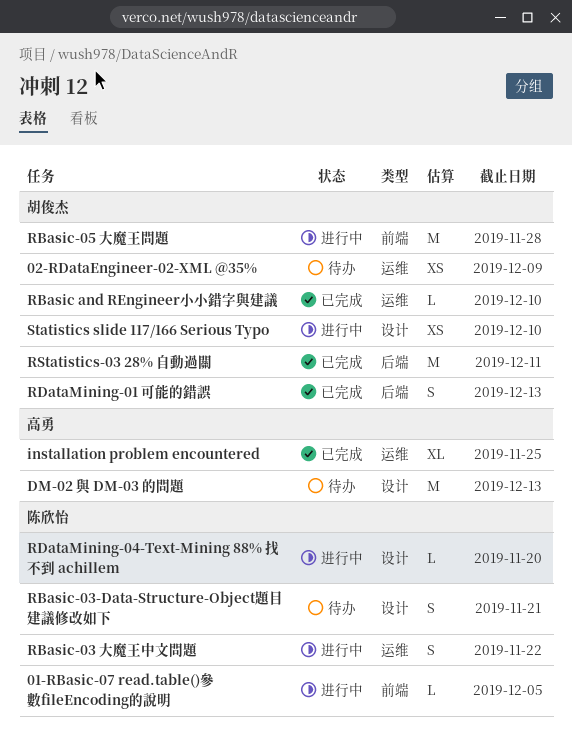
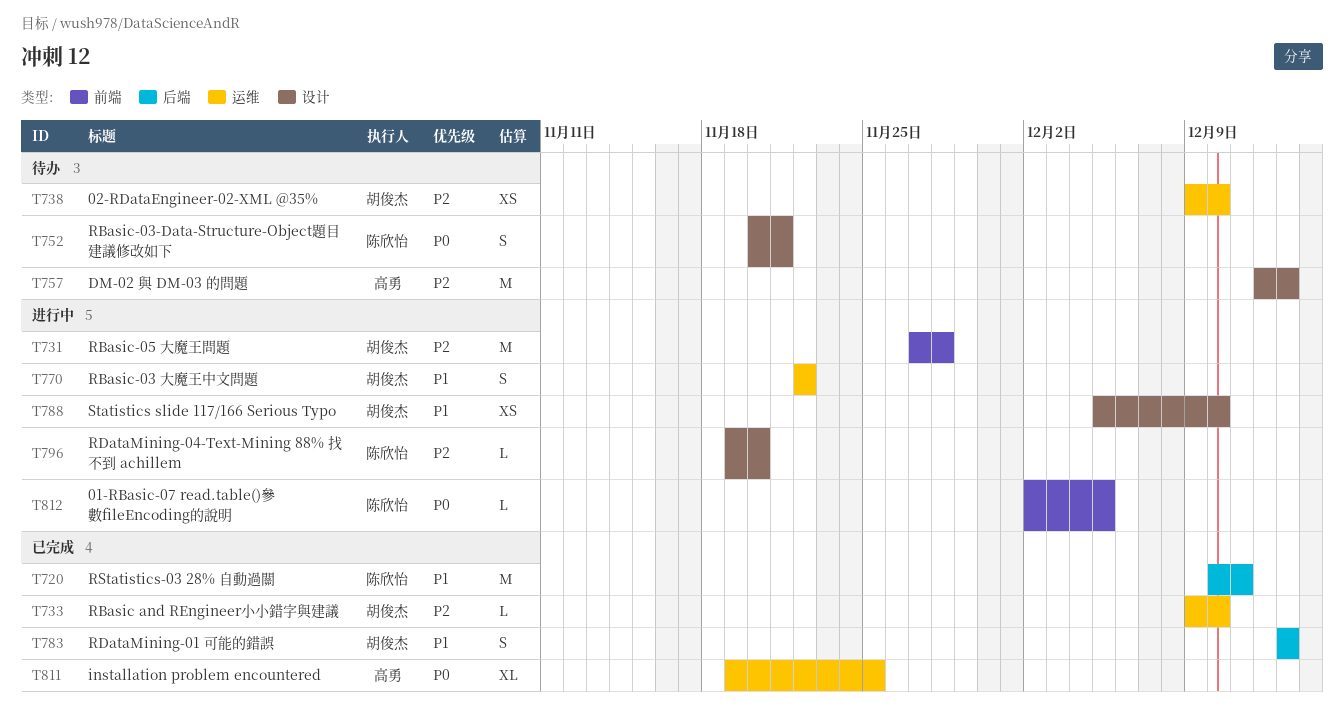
02-RDataEngineer-02-XML @35%, due: Dec 9 -> Dec 10
RBasic-03 大魔王中文問題, owner: 陈欣怡 -> 胡俊杰
RStatistics-03 28% 自動過關, owner: 胡俊杰 -> 陈欣怡

